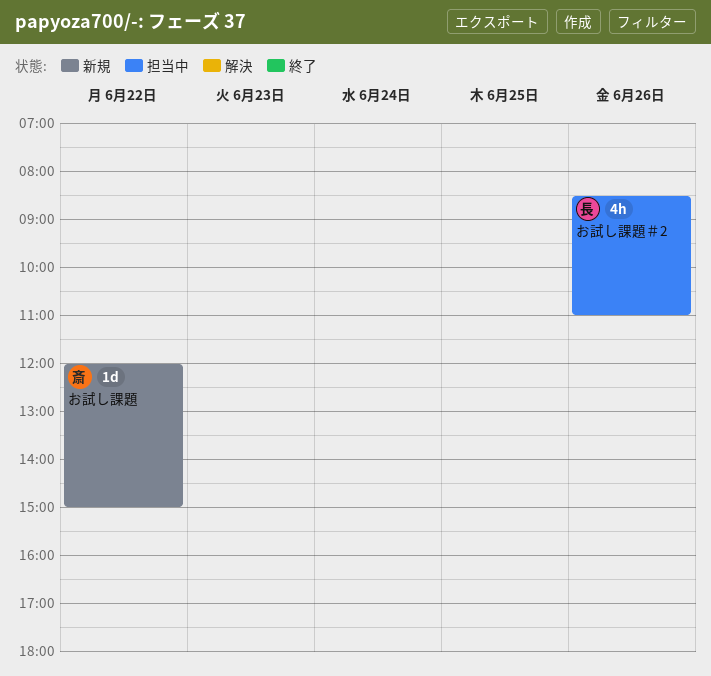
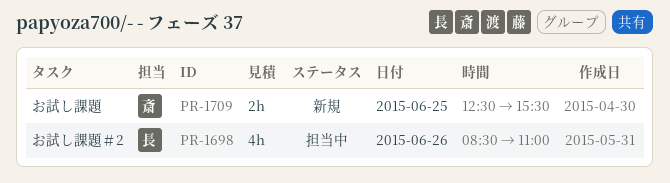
お試し課題, estimate: 1d -> 2h
お試し課題, day: Jun 22 -> Jun 25
お試し課題, begins: 12:00 -> 12:30
お試し課題, ends: 15:00 -> 15:30

